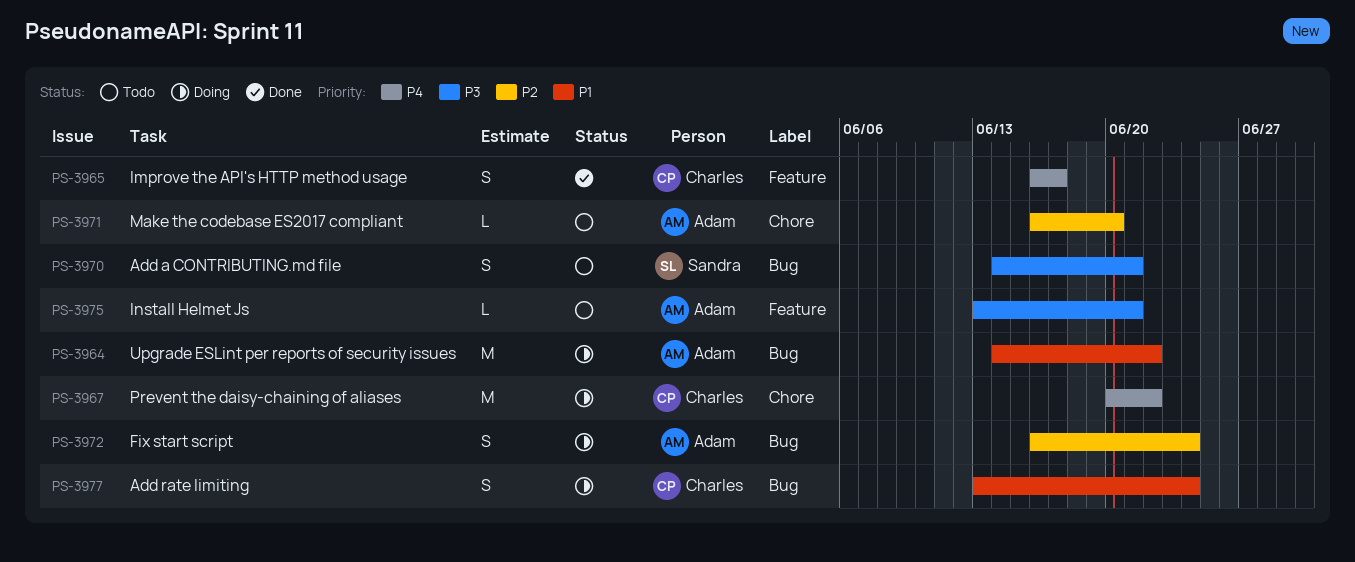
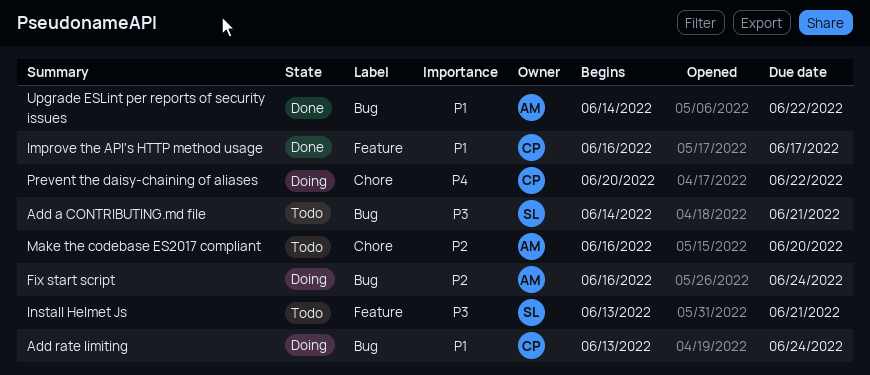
Improve the API's HTTP method usage, priority: P4 -> P1
Install Helmet Js, owner: Adam -> Sandra
Upgrade ESLint per reports of security issues, status: Doing -> Done

